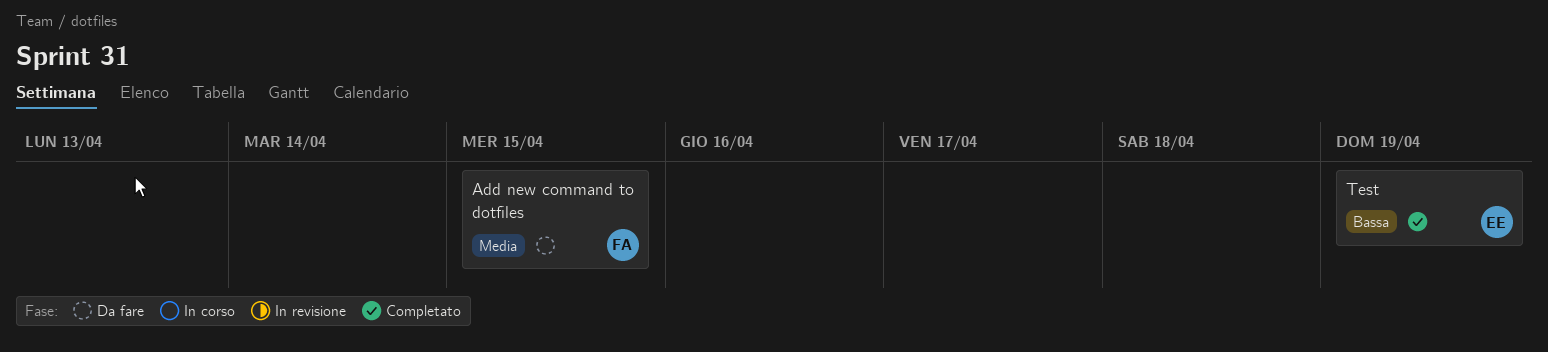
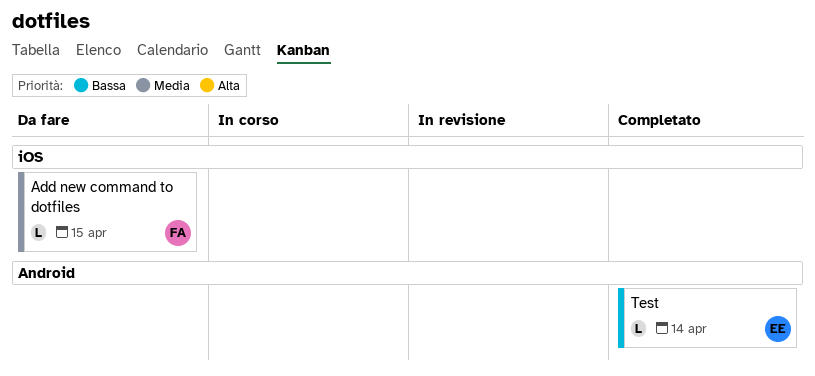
Test, due: Apr 19 -> Apr 14

